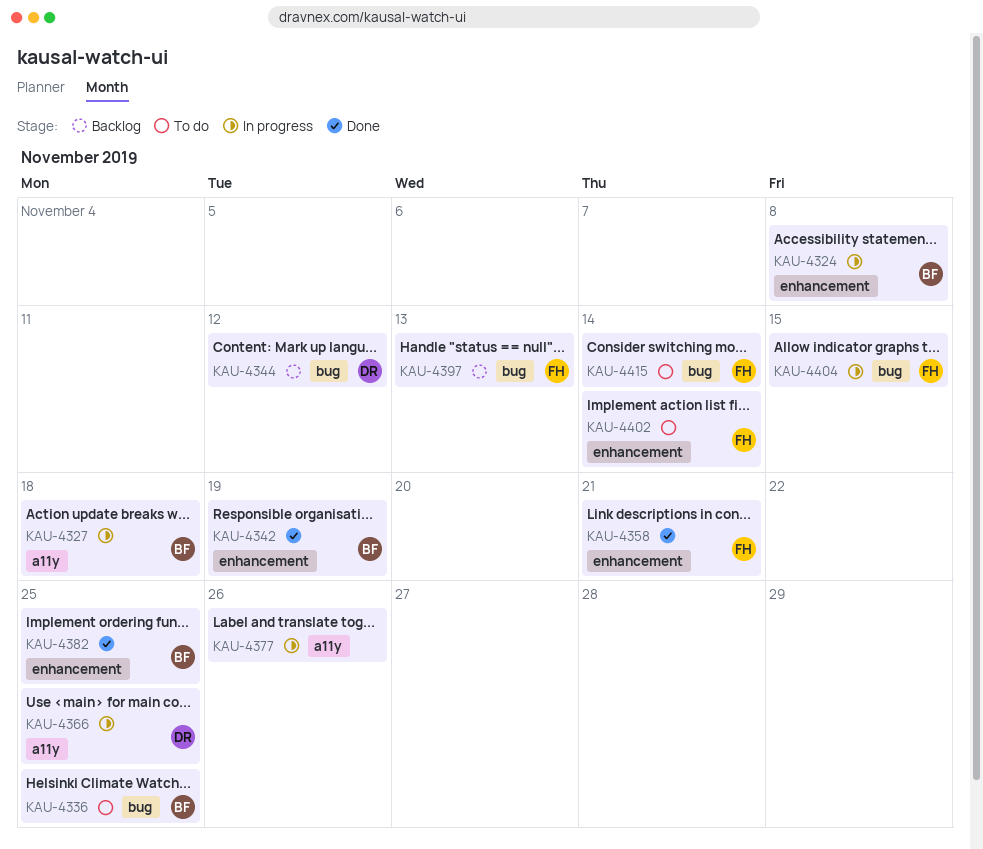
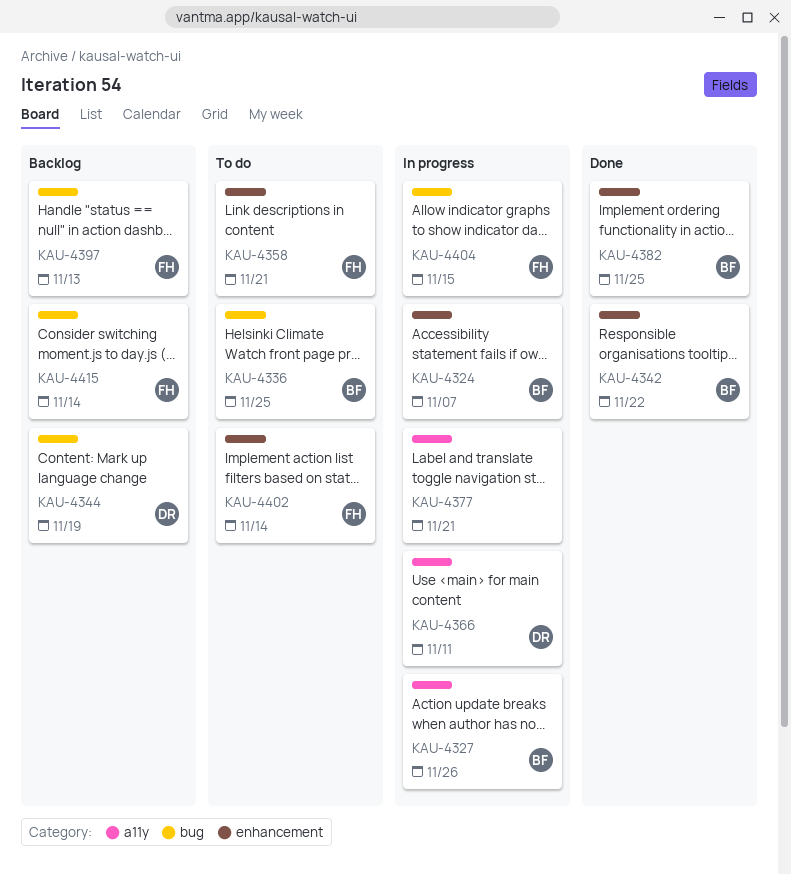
KAU-4324, due: Nov 8 -> Nov 7
KAU-4327, due: Nov 18 -> Nov 26
KAU-4342, due: Nov 19 -> Nov 22
KAU-4344, due: Nov 12 -> Nov 19
KAU-4358, status: Done -> To do
KAU-4366, due: Nov 25 -> Nov 11
KAU-4377, due: Nov 26 -> Nov 21
KAU-4415, status: To do -> Backlog

